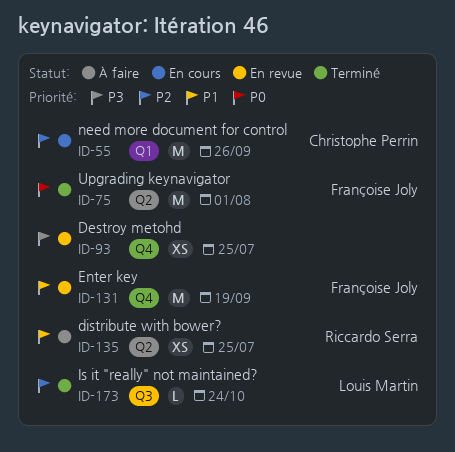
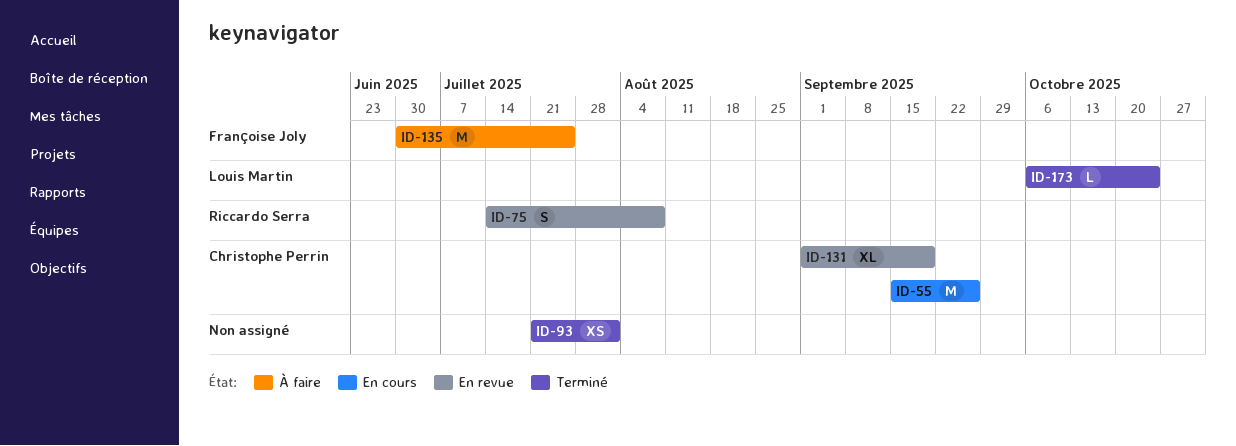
ID-75, status: Terminé -> En revue
ID-75, owner: Françoise Joly -> Riccardo Serra
ID-75, estimate: M -> S
ID-75, due: Aug 1 -> Aug 8
ID-93, status: En revue -> Terminé
ID-93, due: Jul 25 -> Aug 1
ID-131, owner: Françoise Joly -> Christophe Perrin
ID-131, estimate: M -> XL
ID-135, owner: Riccardo Serra -> Françoise Joly
ID-135, estimate: XS -> M

